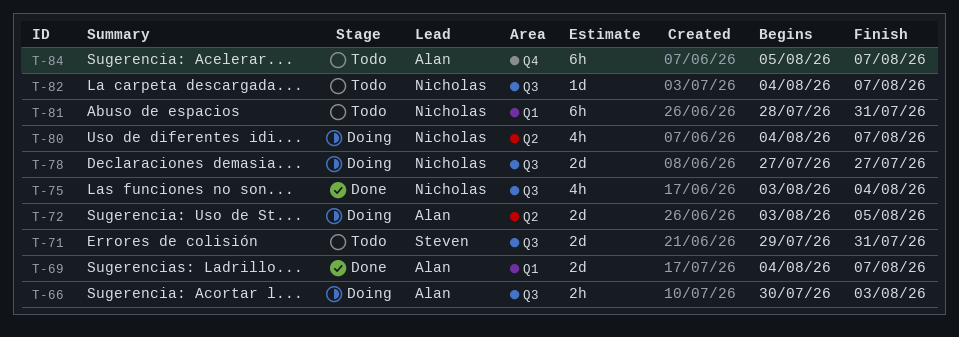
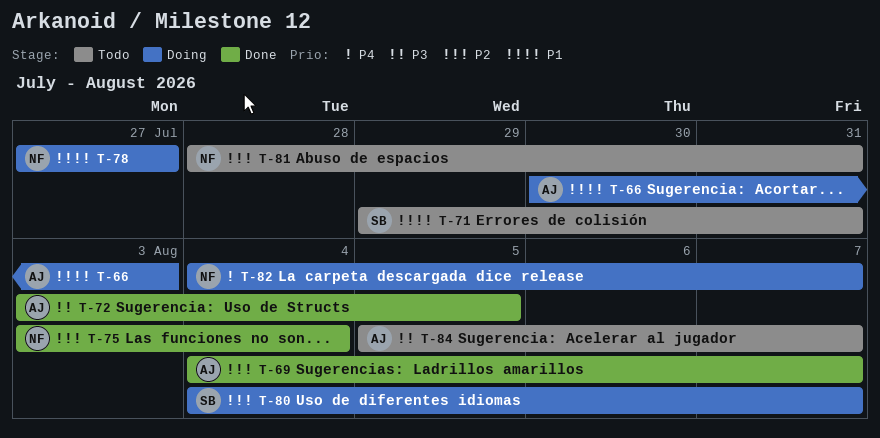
T-72, status: Doing -> Done
T-80, owner: Nicholas -> Steven
T-82, status: Todo -> Doing

